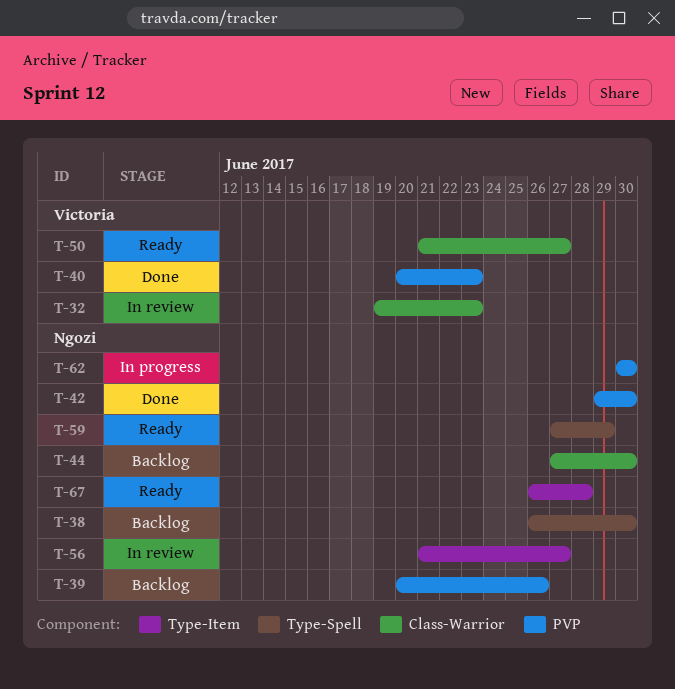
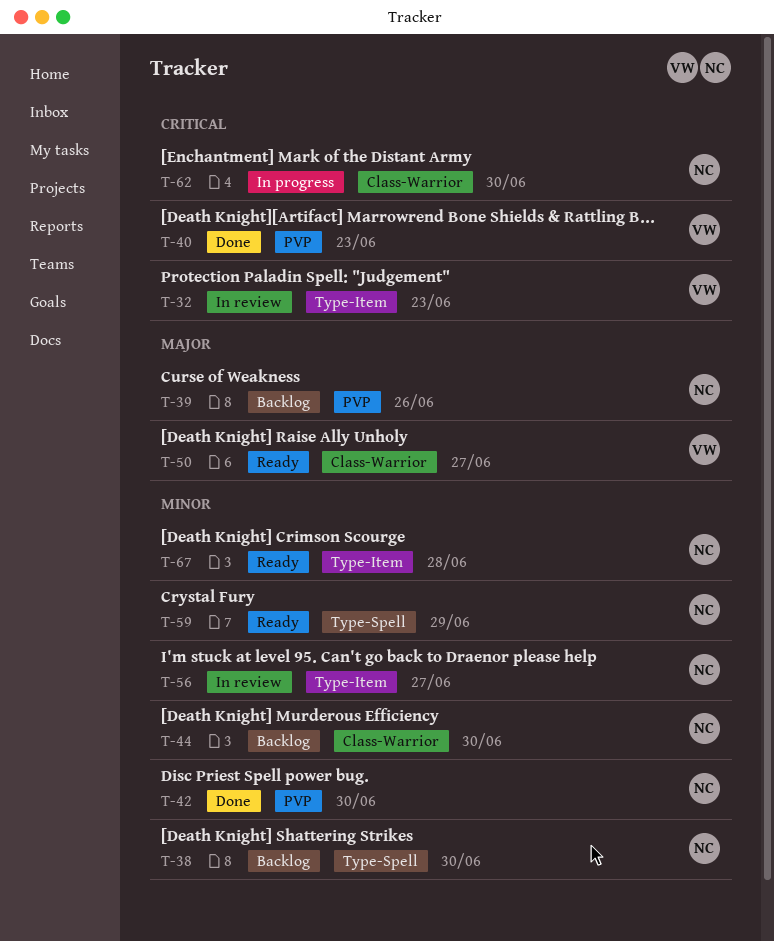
T-32, label: Class-Warrior -> Type-Item
T-62, label: PVP -> Class-Warrior

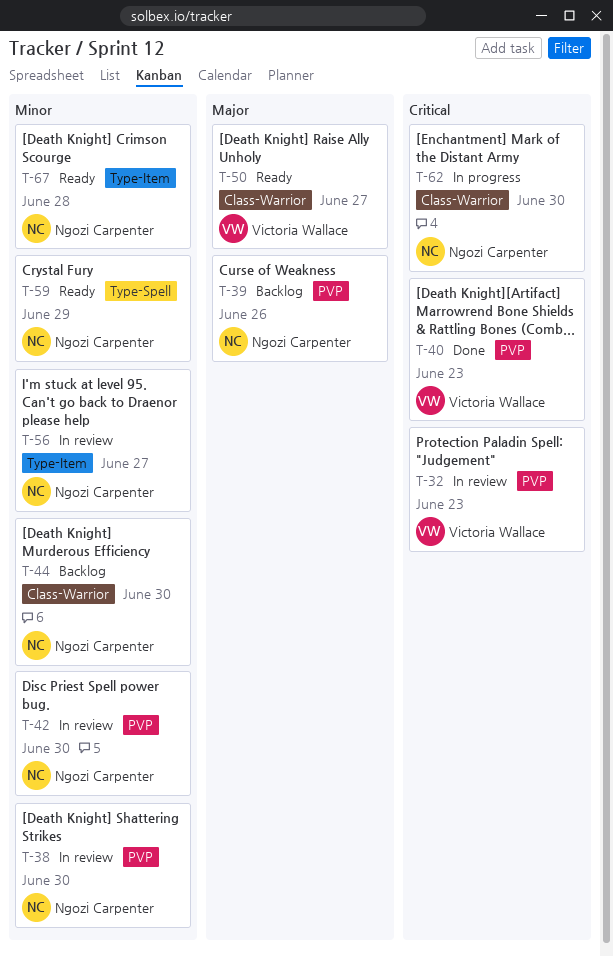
T-32, label: Type-Item -> PVP
T-38, status: Backlog -> In review
T-38, label: Type-Spell -> PVP
T-42, status: Done -> In review

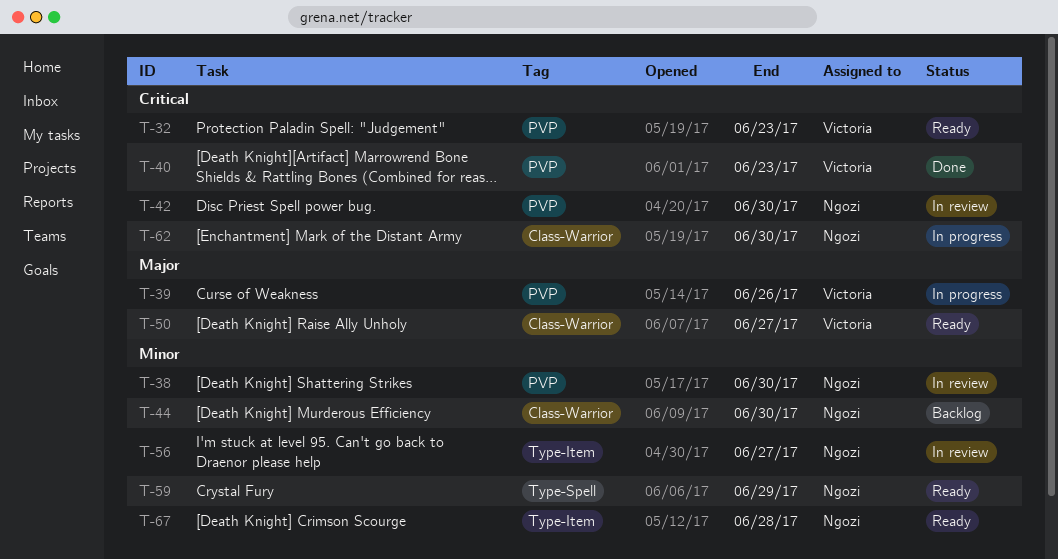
T-32, status: In review -> Ready
T-39, status: Backlog -> In progress
T-39, owner: Ngozi Carpenter -> Victoria Wallace
T-42, priority: Minor -> Critical

